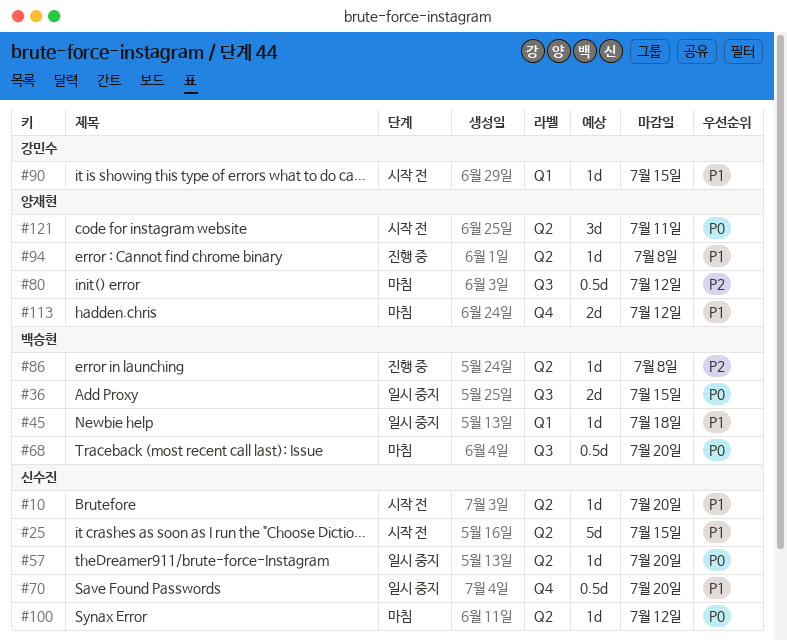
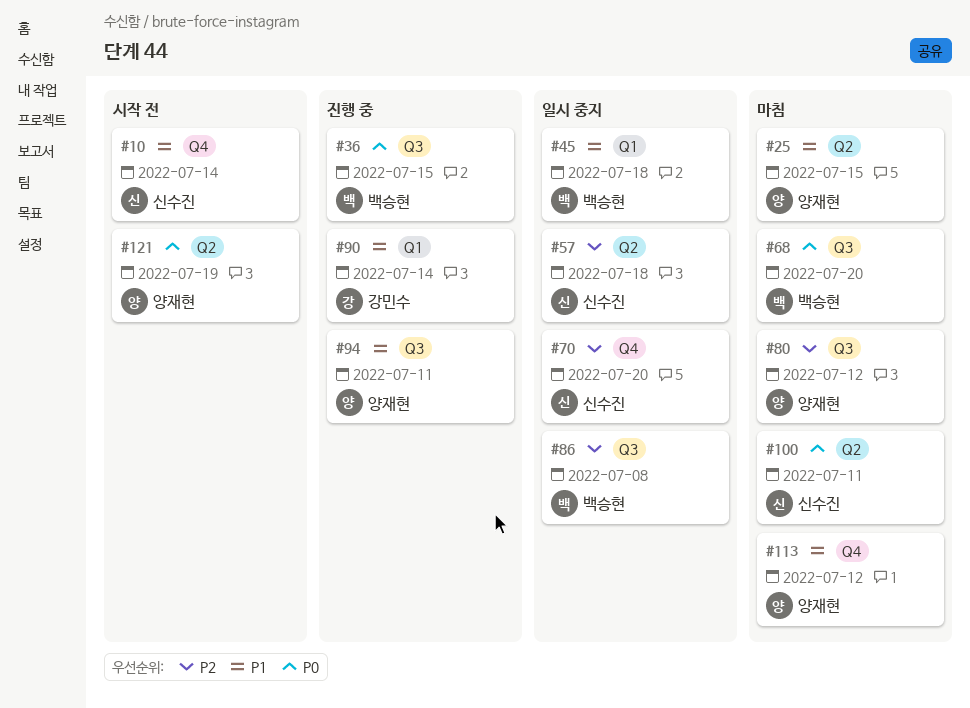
#10, label: Q2 -> Q4
#10, due: Jul 20 -> Jul 14
#25, status: 시작 전 -> 마침
#25, owner: 신수진 -> 양재현
#36, status: 일시 중지 -> 진행 중
#57, priority: P0 -> P2
#57, due: Jul 20 -> Jul 18
#70, priority: P1 -> P2
#86, status: 진행 중 -> 일시 중지
#86, label: Q2 -> Q3
#90, status: 시작 전 -> 진행 중
#90, due: Jul 15 -> Jul 14
#94, label: Q2 -> Q3
#94, due: Jul 8 -> Jul 11
#100, due: Jul 12 -> Jul 11
#121, due: Jul 11 -> Jul 19

